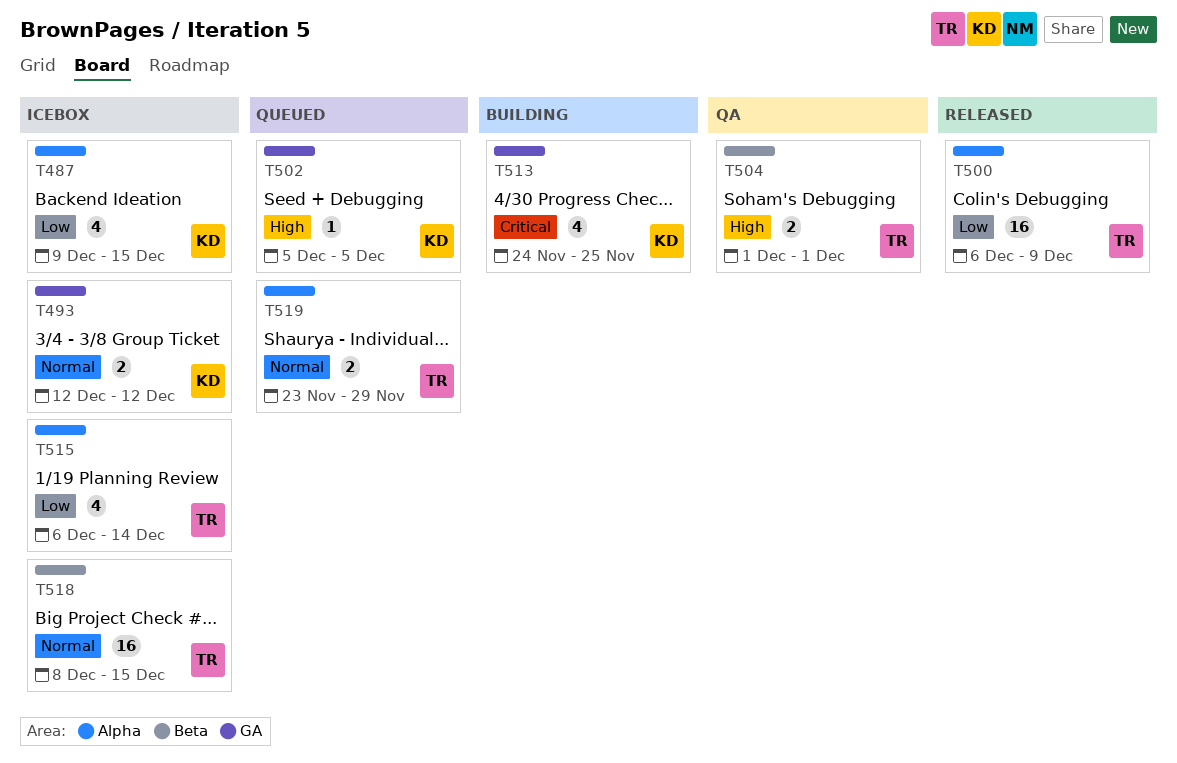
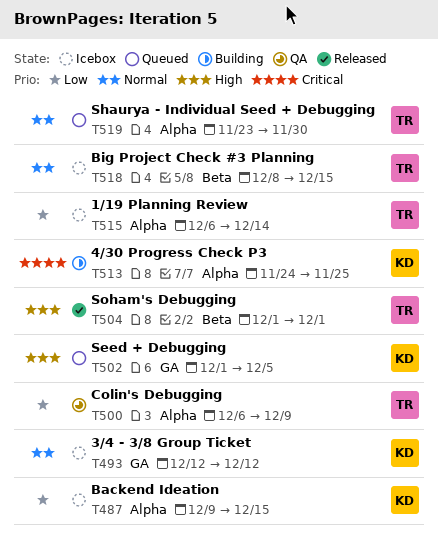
T500, status: Released -> QA
T502, start: Dec 5 -> Dec 1
T504, status: QA -> Released
T513, label: GA -> Alpha
T519, due: Nov 29 -> Nov 30

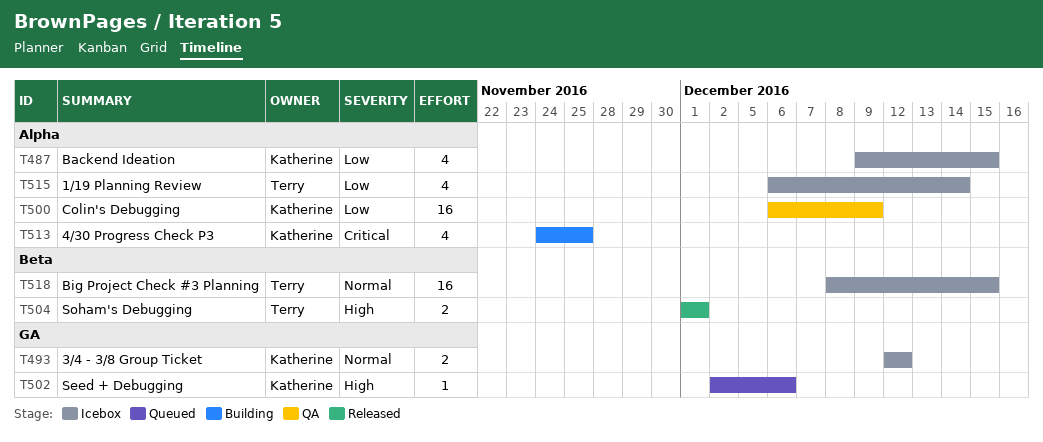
T500, owner: Terry -> Katherine
T502, start: Dec 1 -> Dec 2
T502, due: Dec 5 -> Dec 6
T519: present -> none

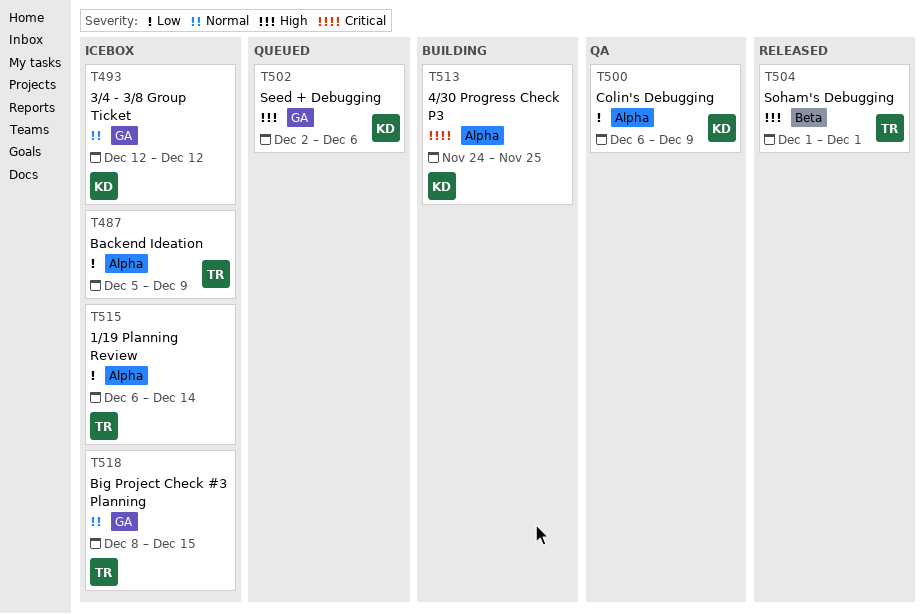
T487, owner: Katherine -> Terry
T487, start: Dec 9 -> Dec 5
T487, due: Dec 15 -> Dec 9
T518, label: Beta -> GA

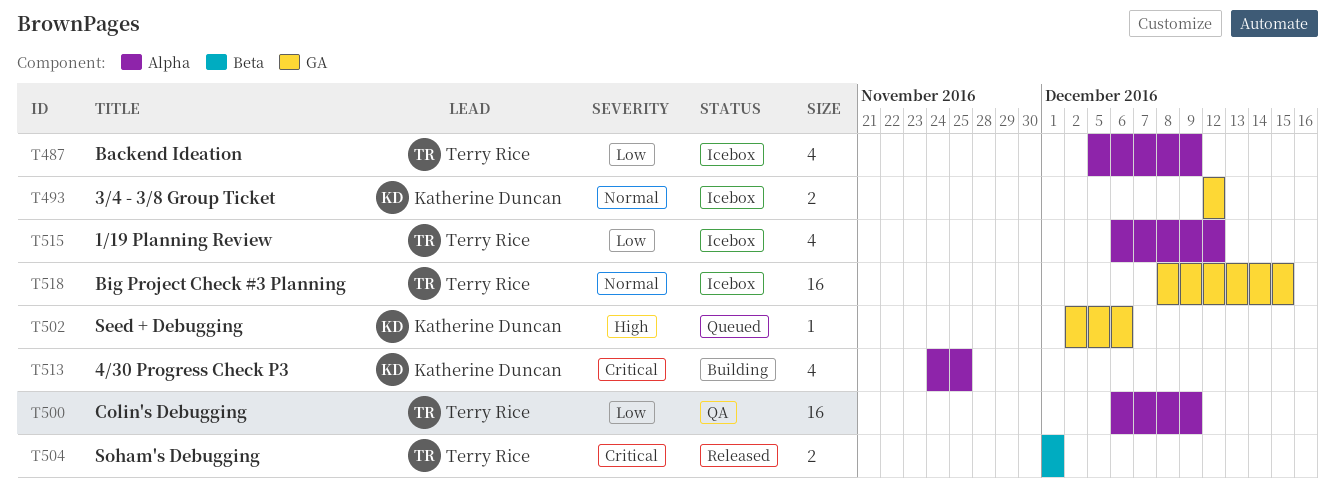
T500, owner: Katherine Duncan -> Terry Rice
T504, priority: High -> Critical
T515, due: Dec 14 -> Dec 12

